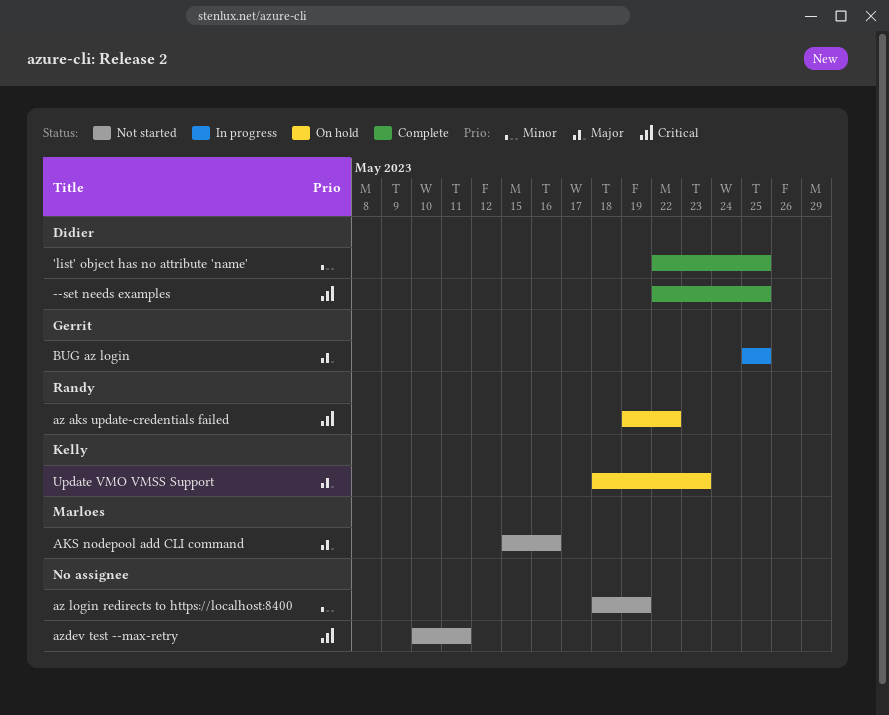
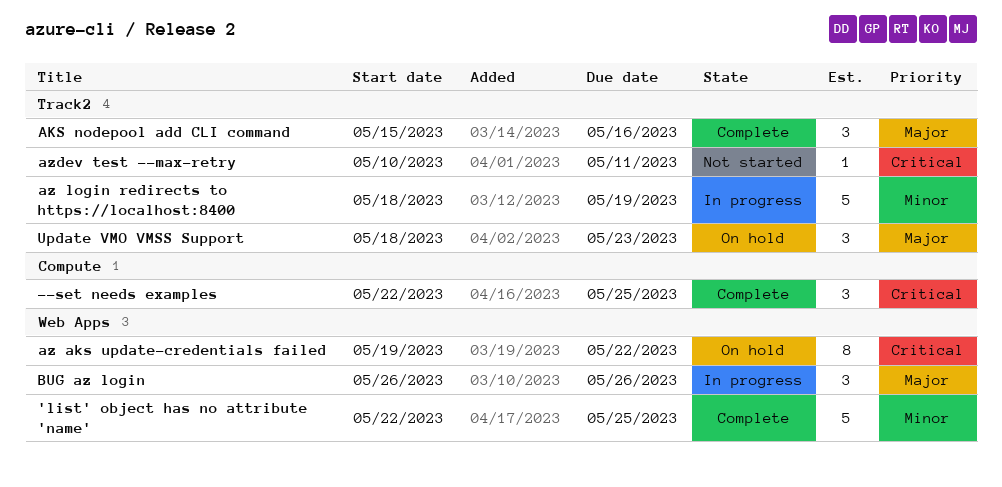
AKS nodepool add CLI command, status: Not started -> Complete
az login redirects to https://localhost:8400, status: Not started -> In progress
BUG az login, start: May 25 -> May 26
BUG az login, due: May 25 -> May 26

